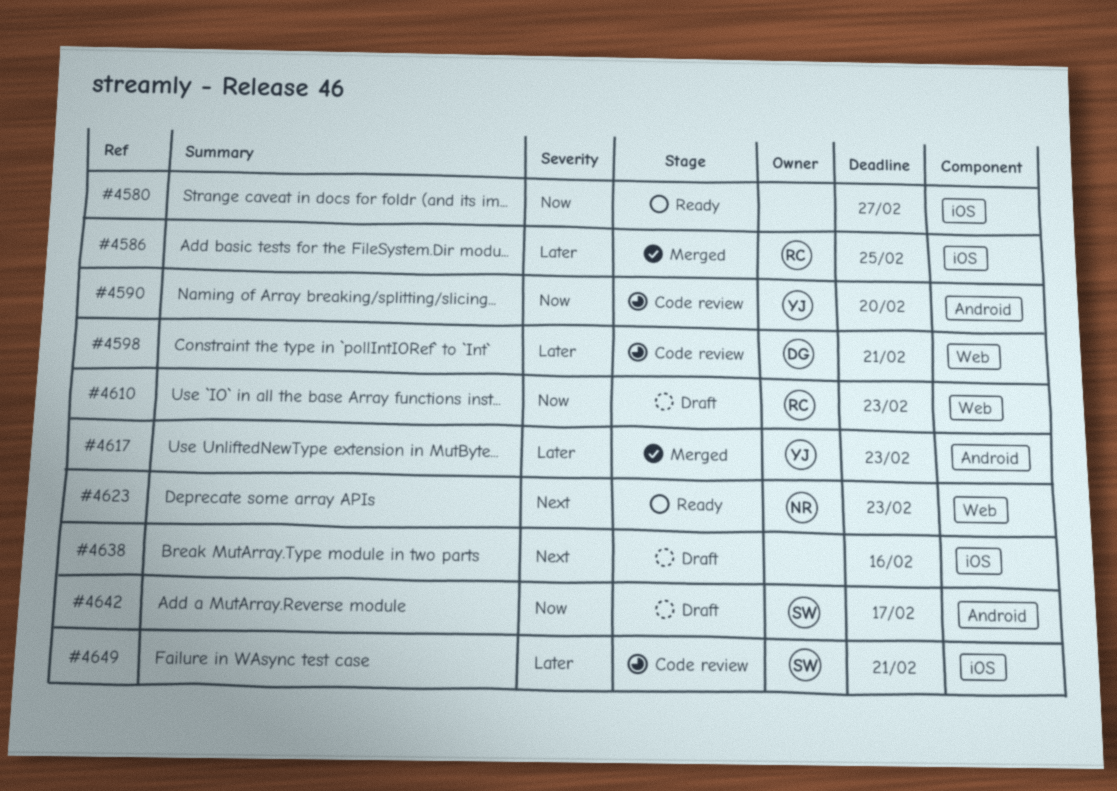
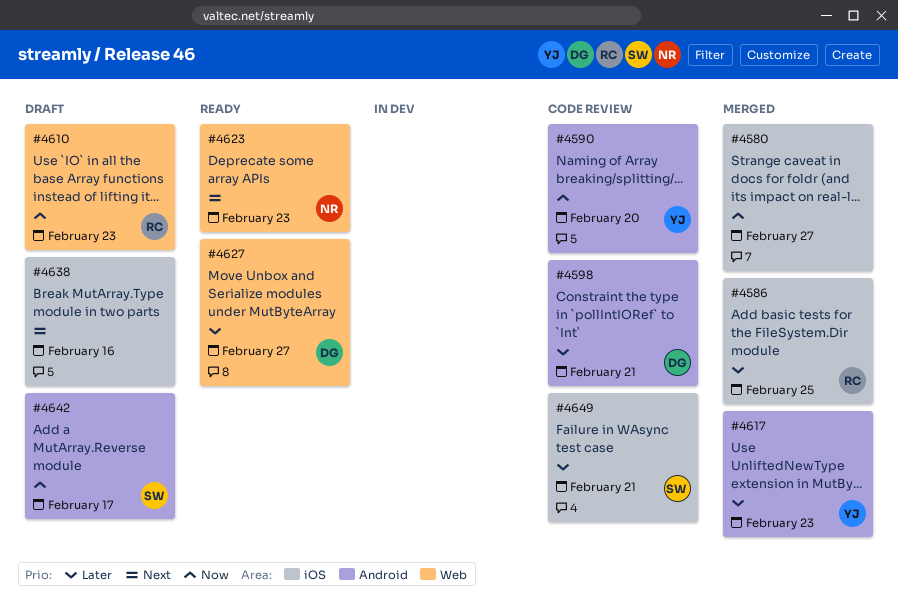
#4580, status: Ready -> Merged
#4598, label: Web -> Android
#4627: none -> present

